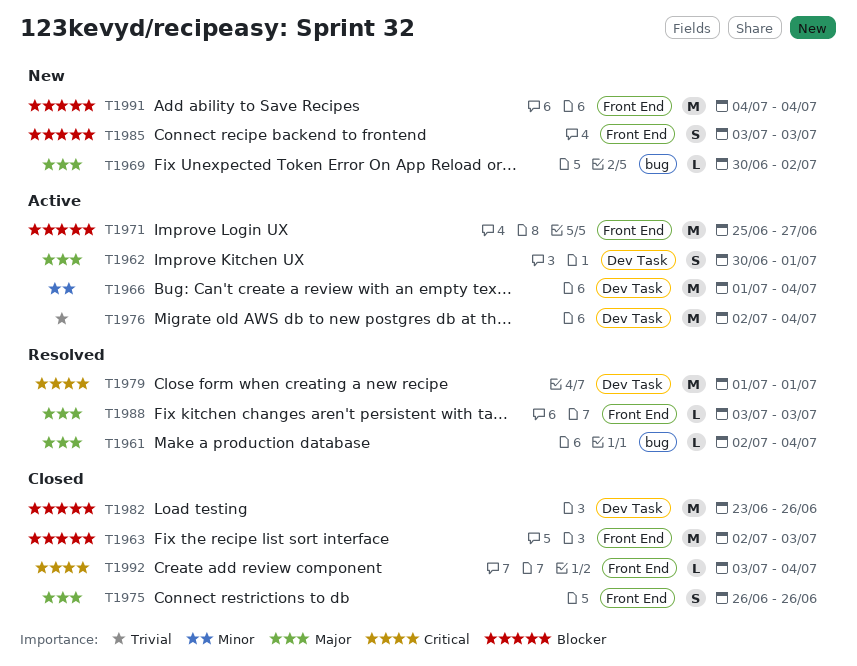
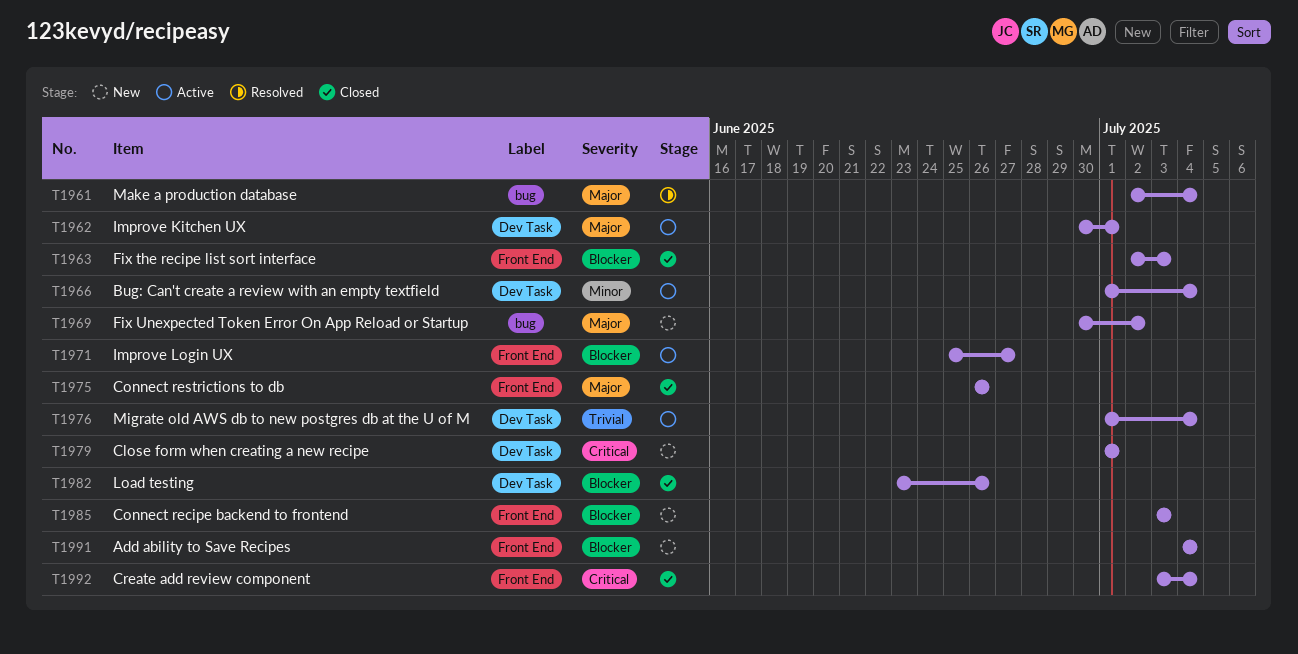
T1976, start: Jul 2 -> Jul 1
T1979, status: Resolved -> New
T1988: present -> none

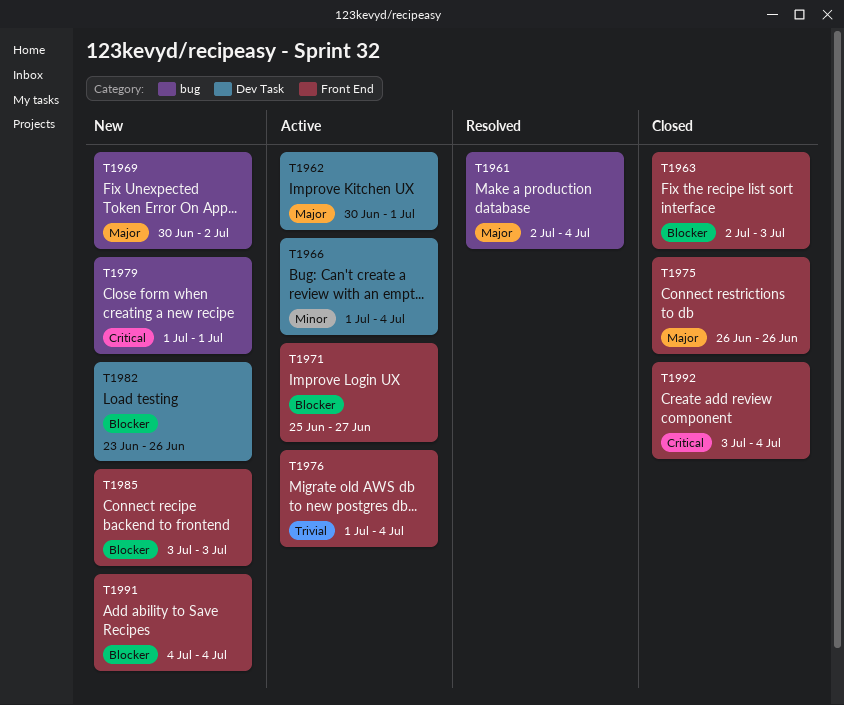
T1976, label: Dev Task -> Front End
T1979, label: Dev Task -> bug
T1982, status: Closed -> New

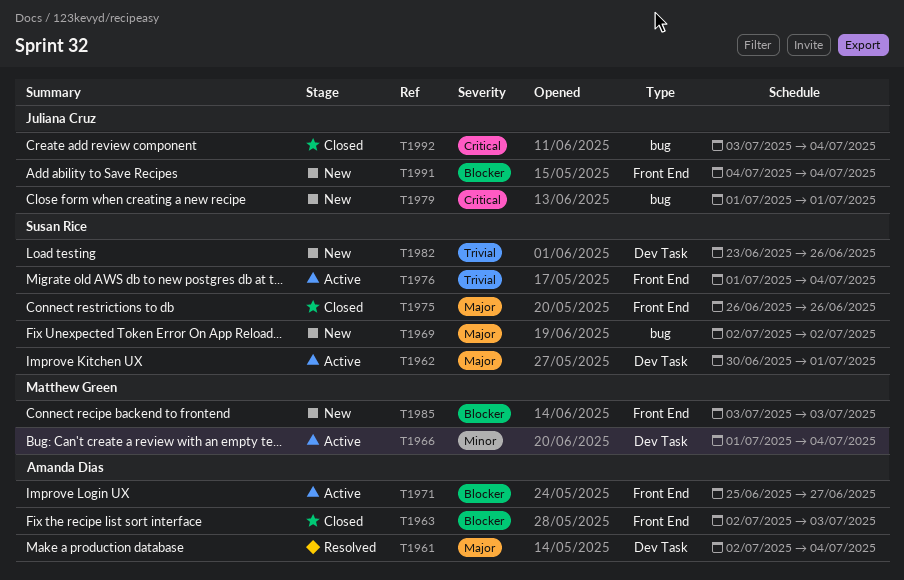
T1961, label: bug -> Dev Task
T1969, start: Jun 30 -> Jul 2
T1982, priority: Blocker -> Trivial
T1992, label: Front End -> bug

